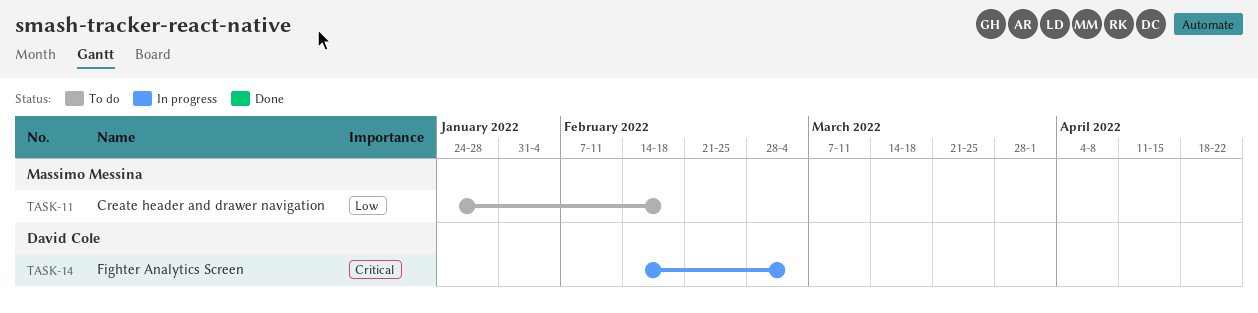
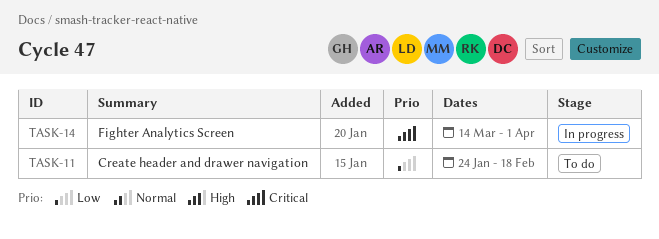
TASK-14, start: Feb 14 -> Mar 14
TASK-14, due: Mar 4 -> Apr 1

